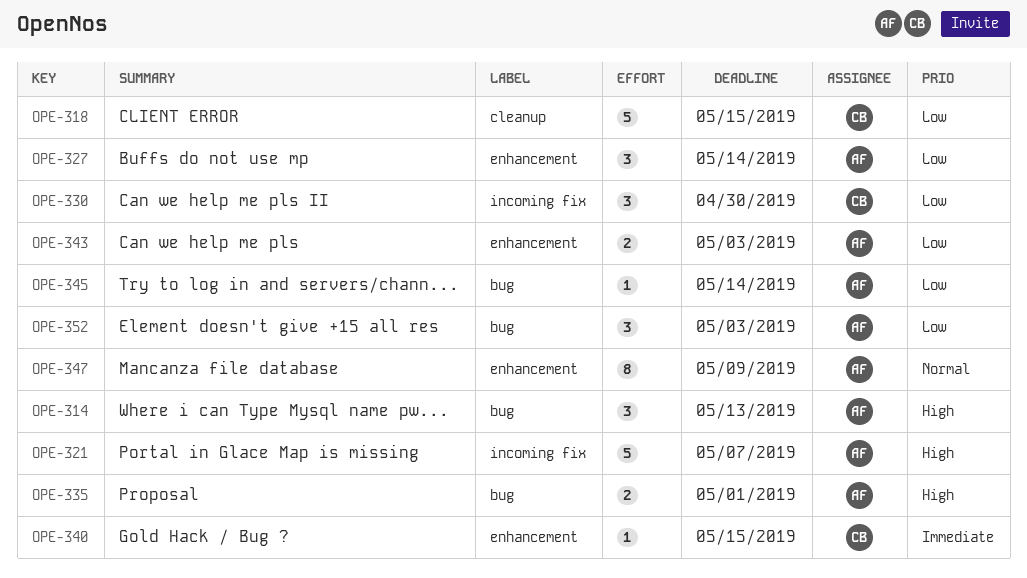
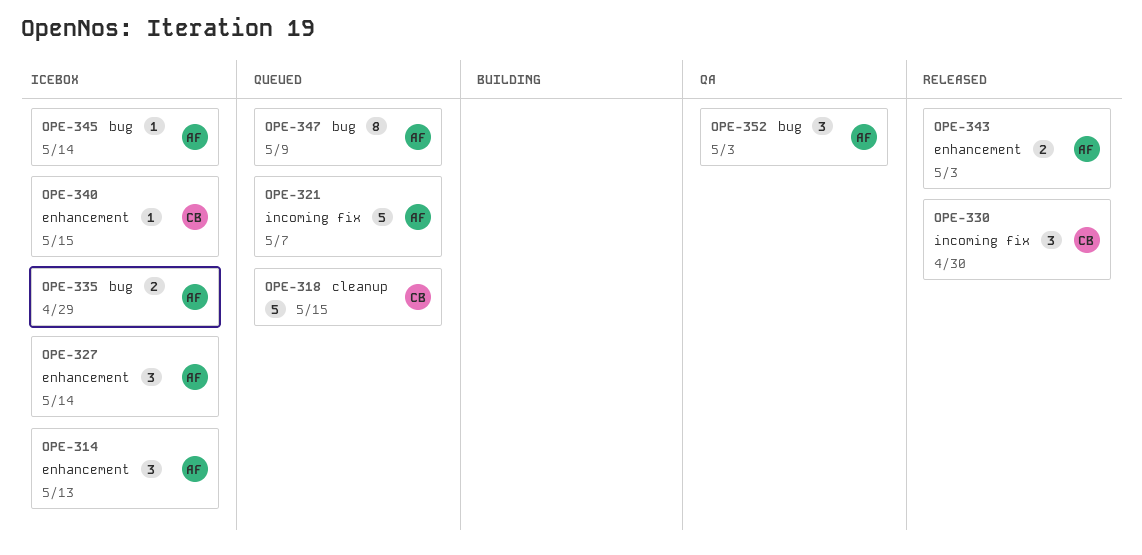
OPE-314, label: bug -> enhancement
OPE-335, due: May 1 -> Apr 29
OPE-347, label: enhancement -> bug

